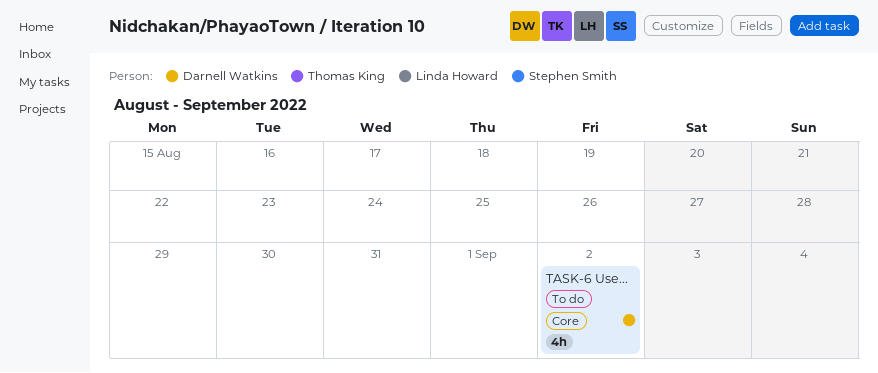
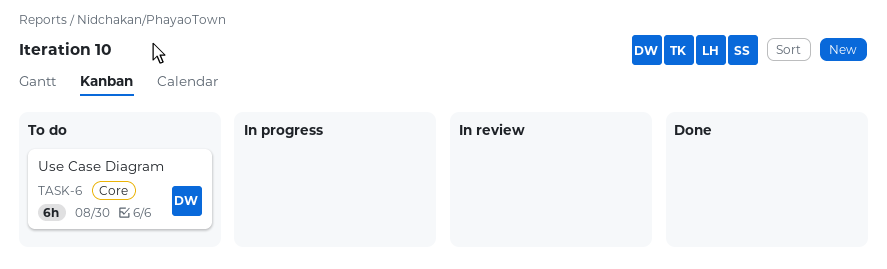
TASK-6, estimate: 4h -> 6h
TASK-6, due: Sep 2 -> Aug 30

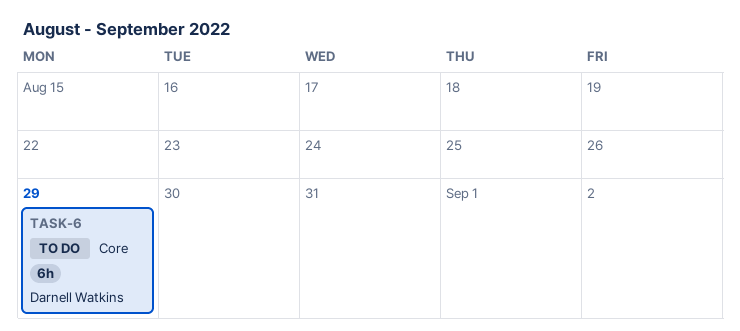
TASK-6, due: Aug 30 -> Aug 29

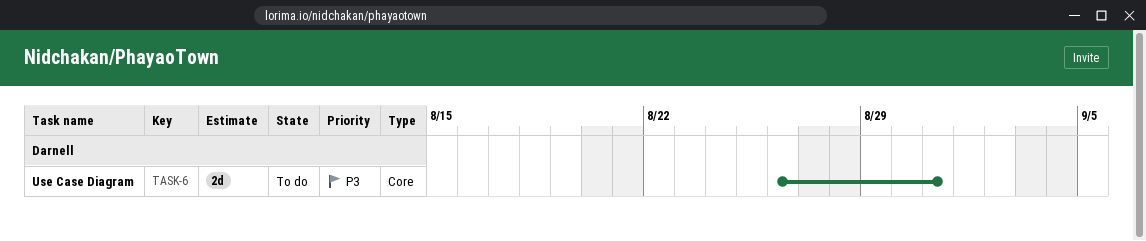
TASK-6, estimate: 6h -> 2d
TASK-6, due: Aug 29 -> Aug 31

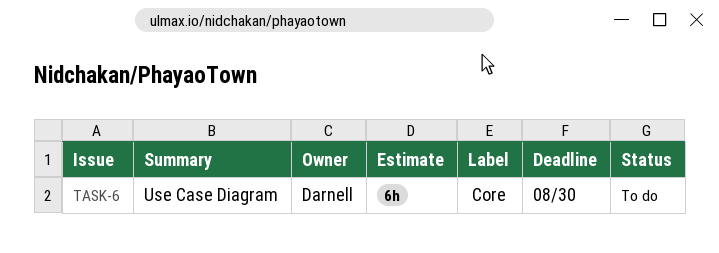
TASK-6, estimate: 2d -> 6h
TASK-6, due: Aug 31 -> Aug 30

